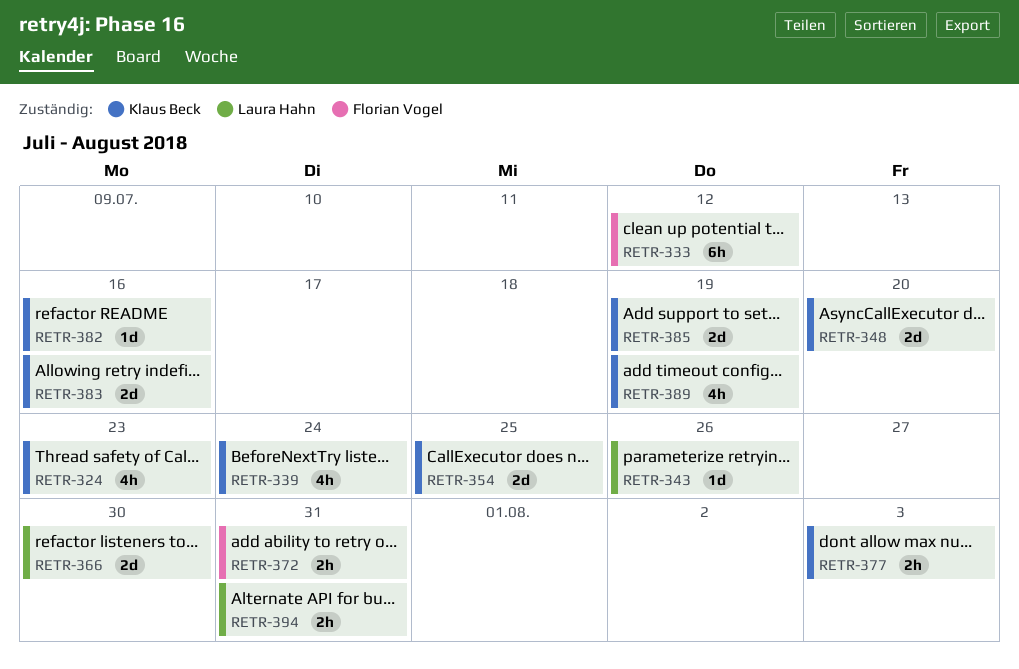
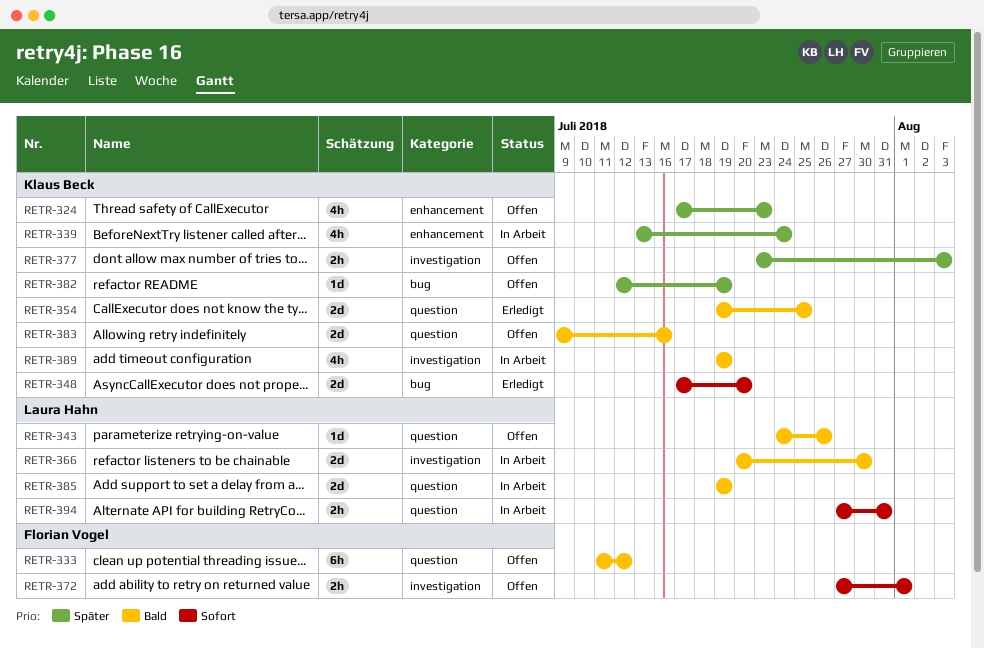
RETR-372, due: Jul 31 -> Aug 1
RETR-382, due: Jul 16 -> Jul 19
RETR-385, owner: Klaus Beck -> Laura Hahn

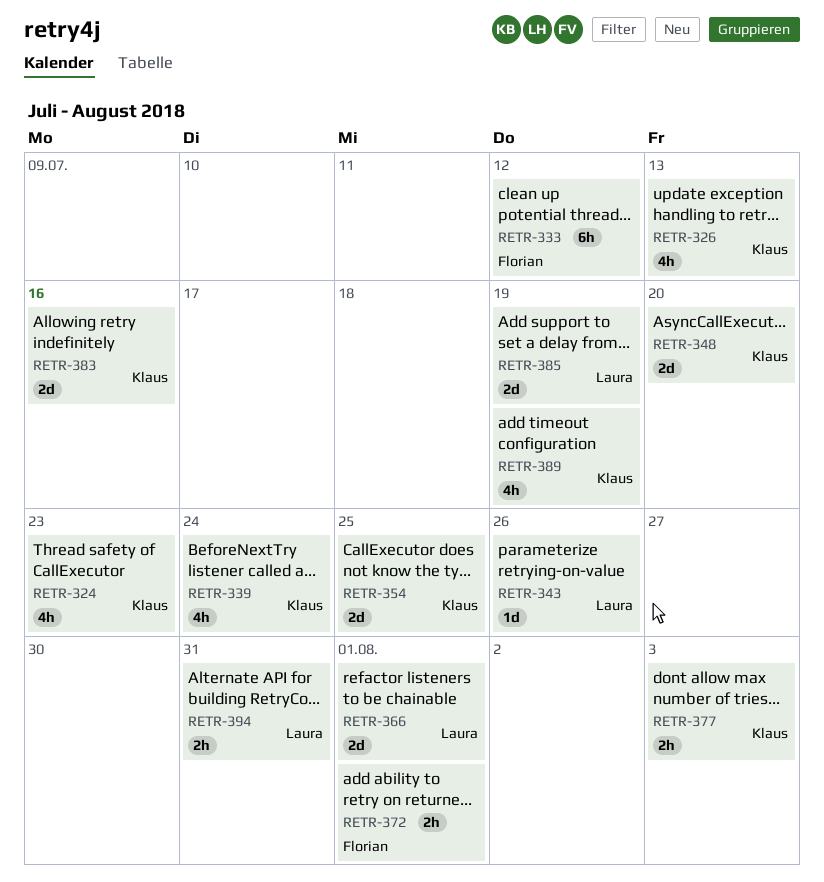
RETR-326: none -> present
RETR-366, due: Jul 30 -> Aug 1
RETR-382: present -> none

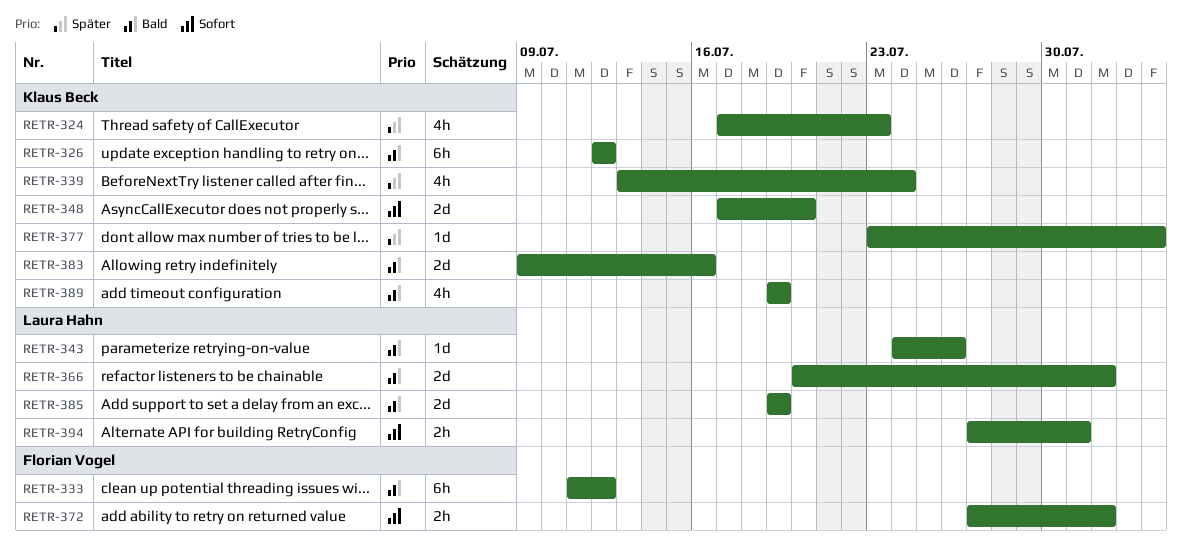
RETR-326, estimate: 4h -> 6h
RETR-326, due: Jul 13 -> Jul 12
RETR-354: present -> none
RETR-377, estimate: 2h -> 1d

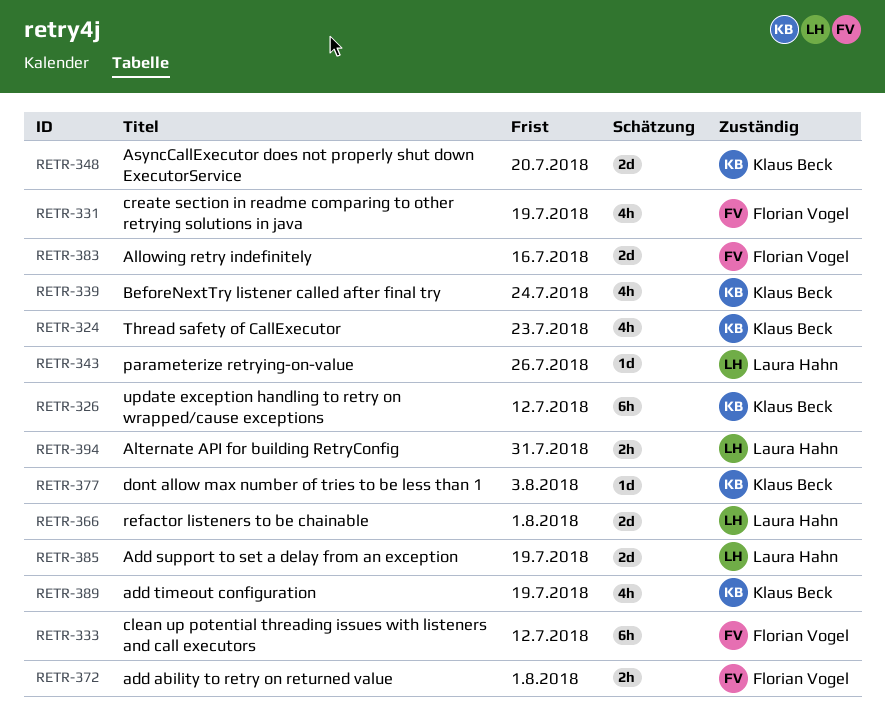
RETR-331: none -> present
RETR-383, owner: Klaus Beck -> Florian Vogel

